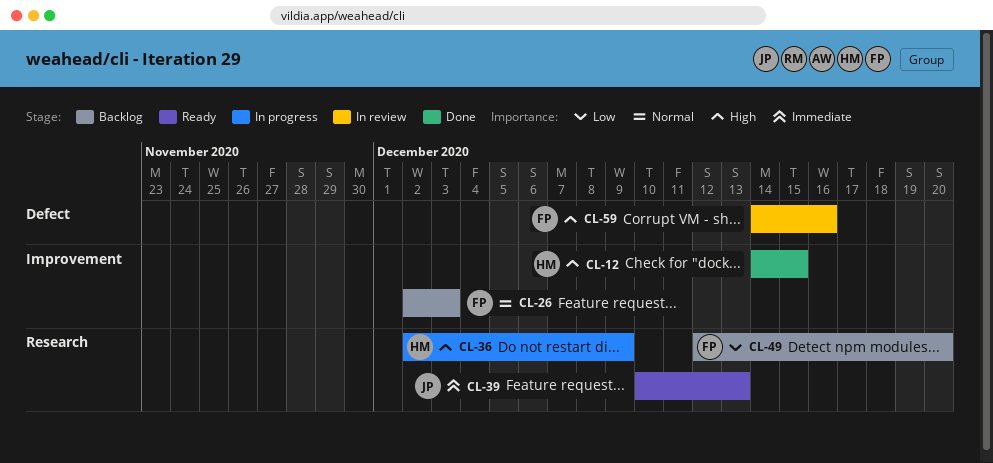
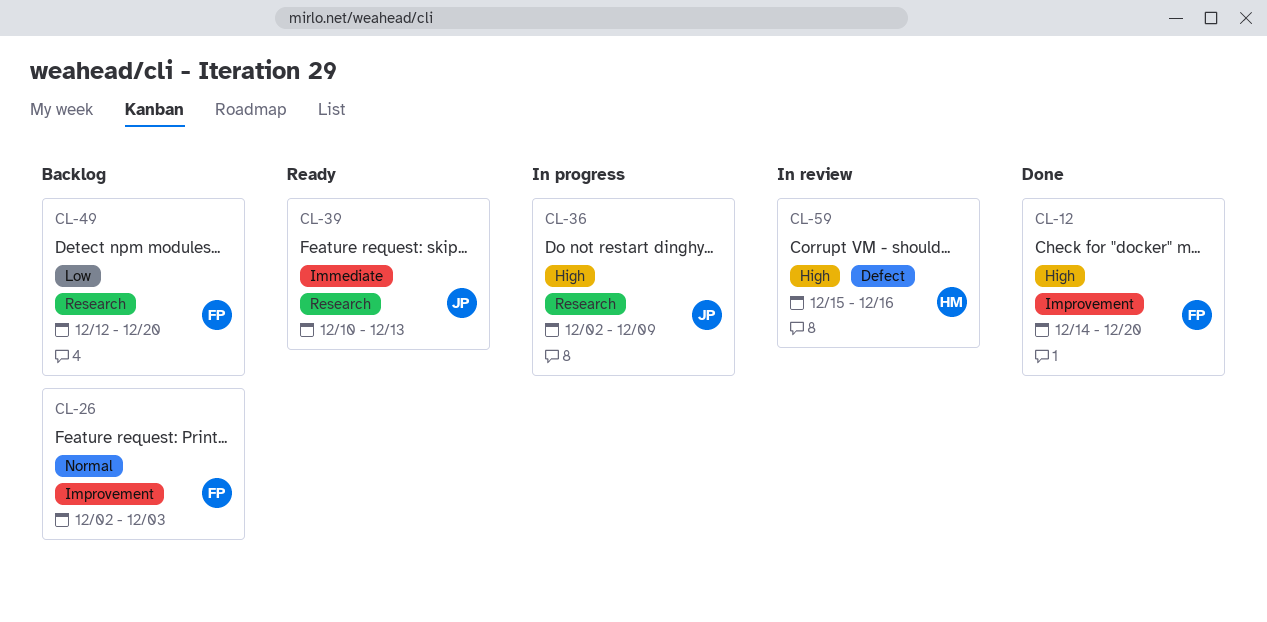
CL-12, owner: HM -> FP
CL-12, due: Dec 15 -> Dec 20
CL-36, owner: HM -> JP
CL-59, owner: FP -> HM
CL-59, start: Dec 14 -> Dec 15

